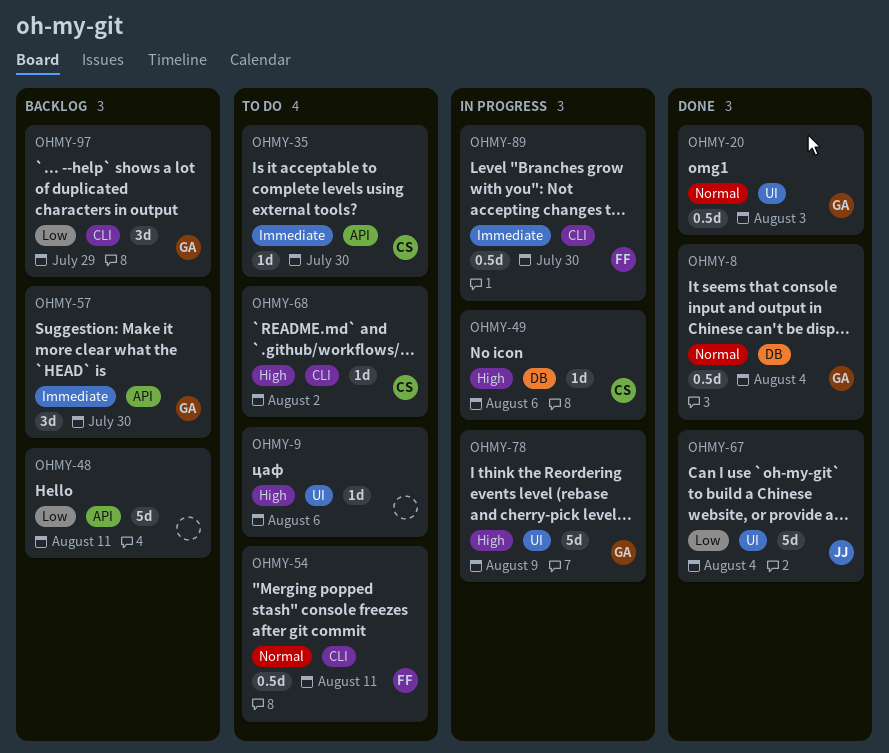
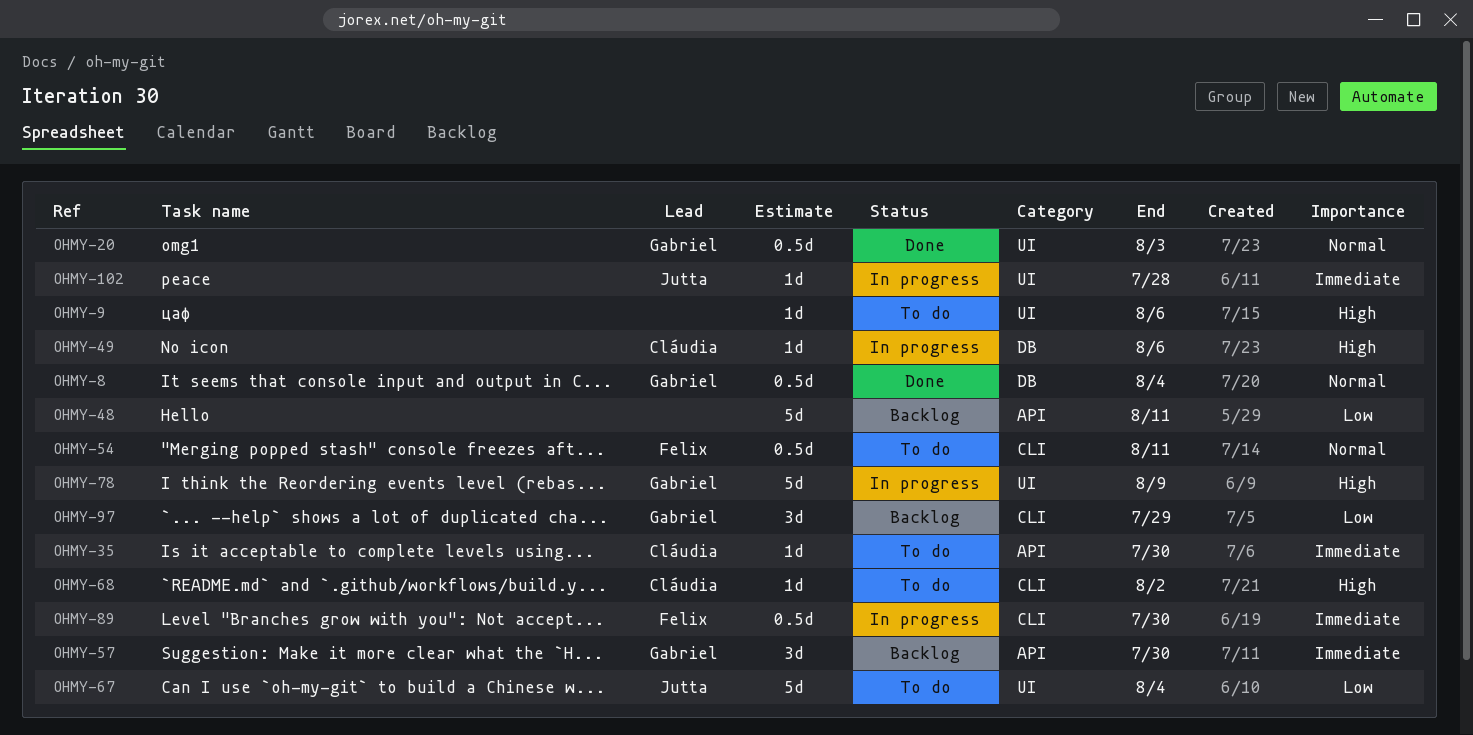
OHMY-67, status: Done -> To do
OHMY-102: none -> present

